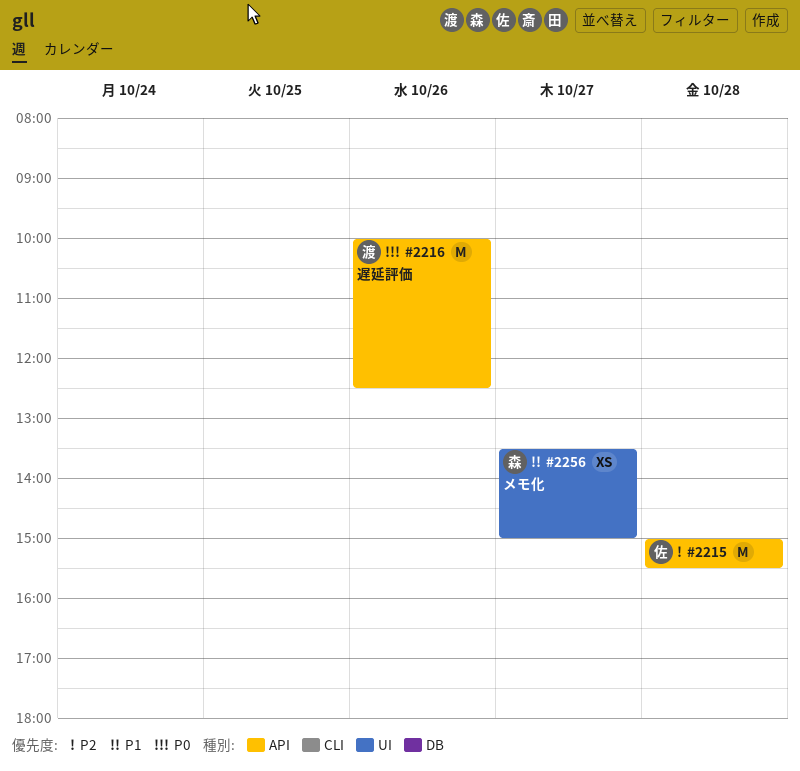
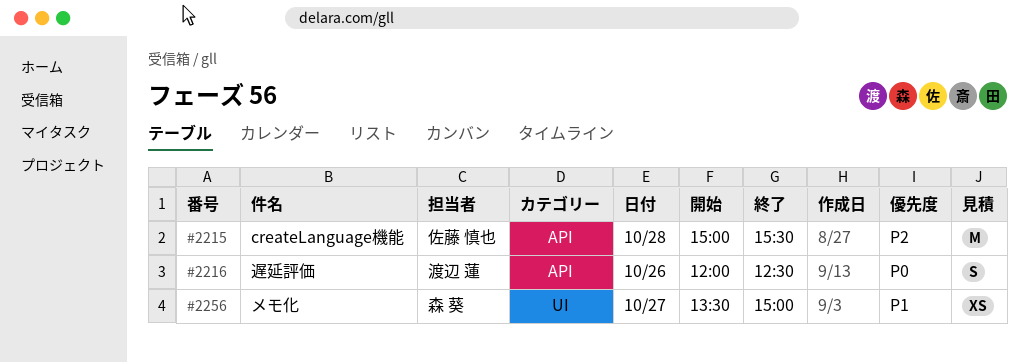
#2216, estimate: M -> S
#2216, begins: 10:00 -> 12:00

